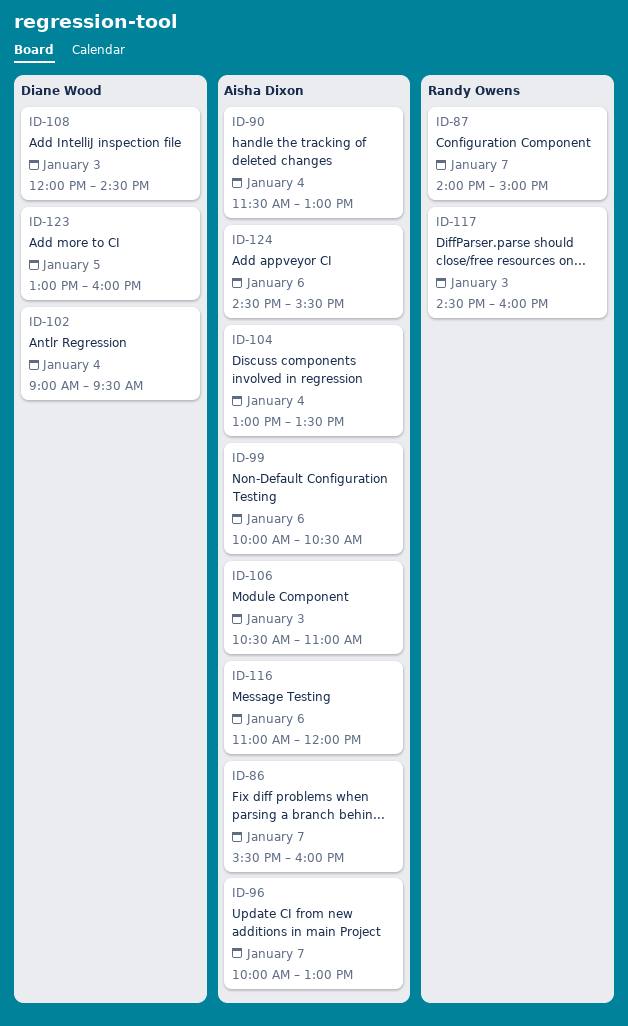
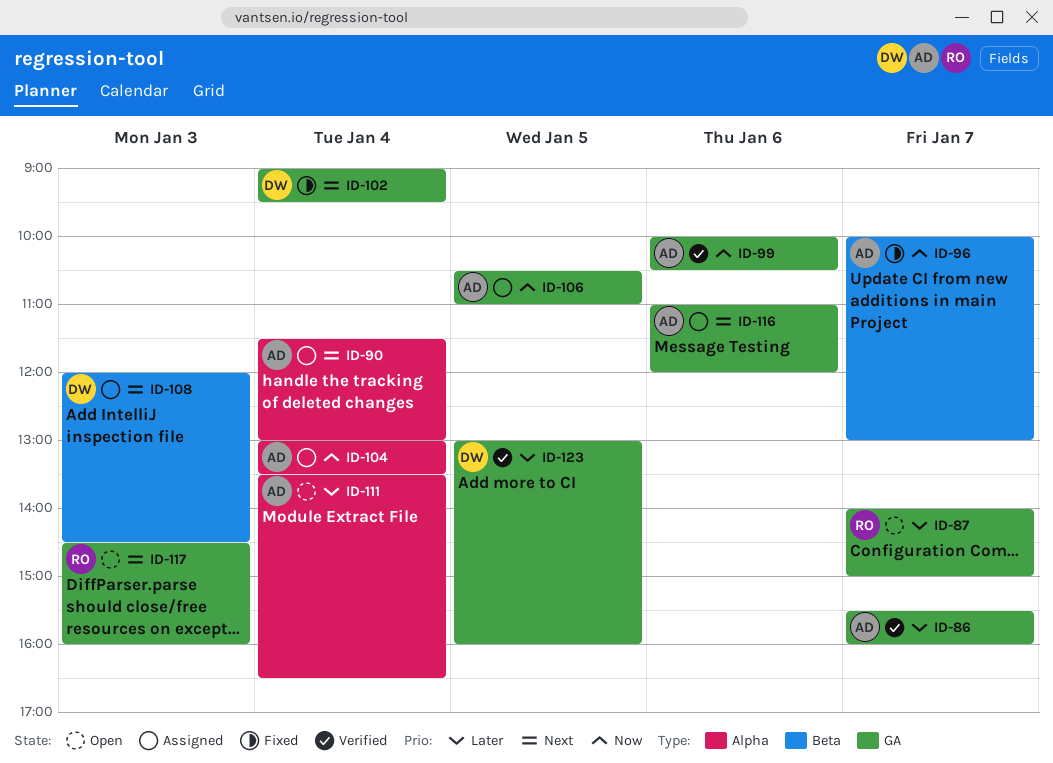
ID-106, day: Jan 3 -> Jan 5
ID-111: none -> present
ID-124: present -> none

